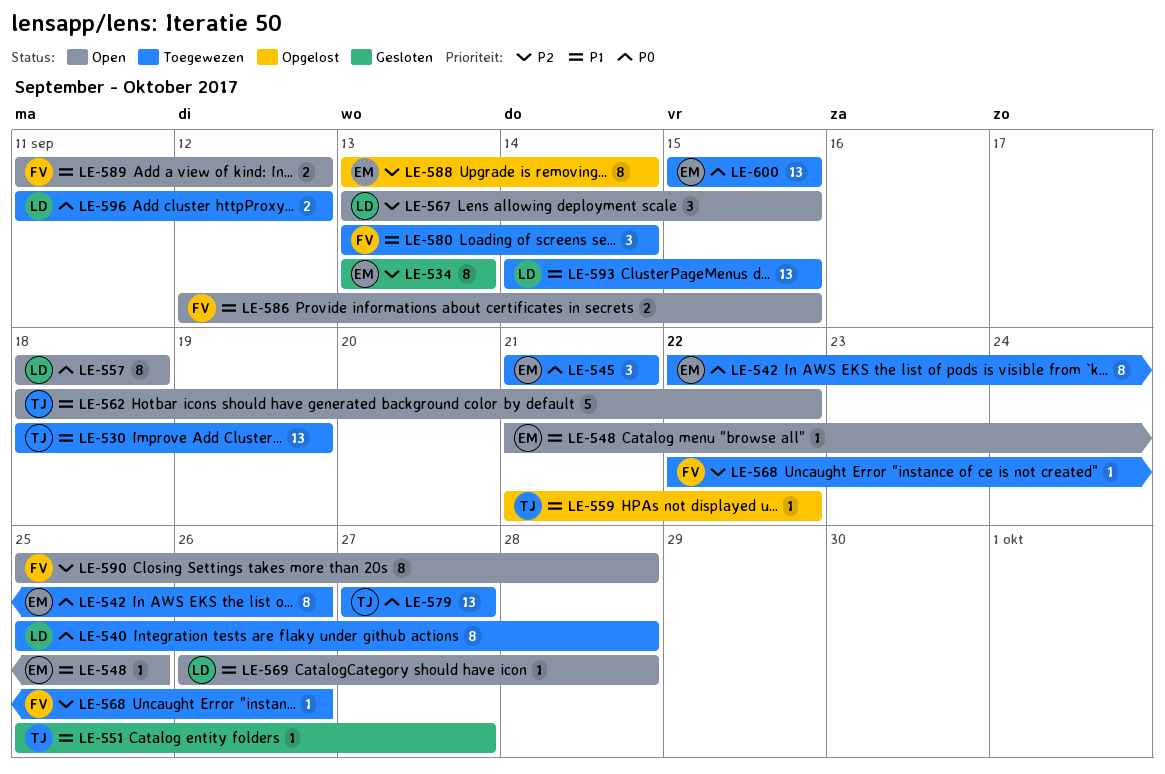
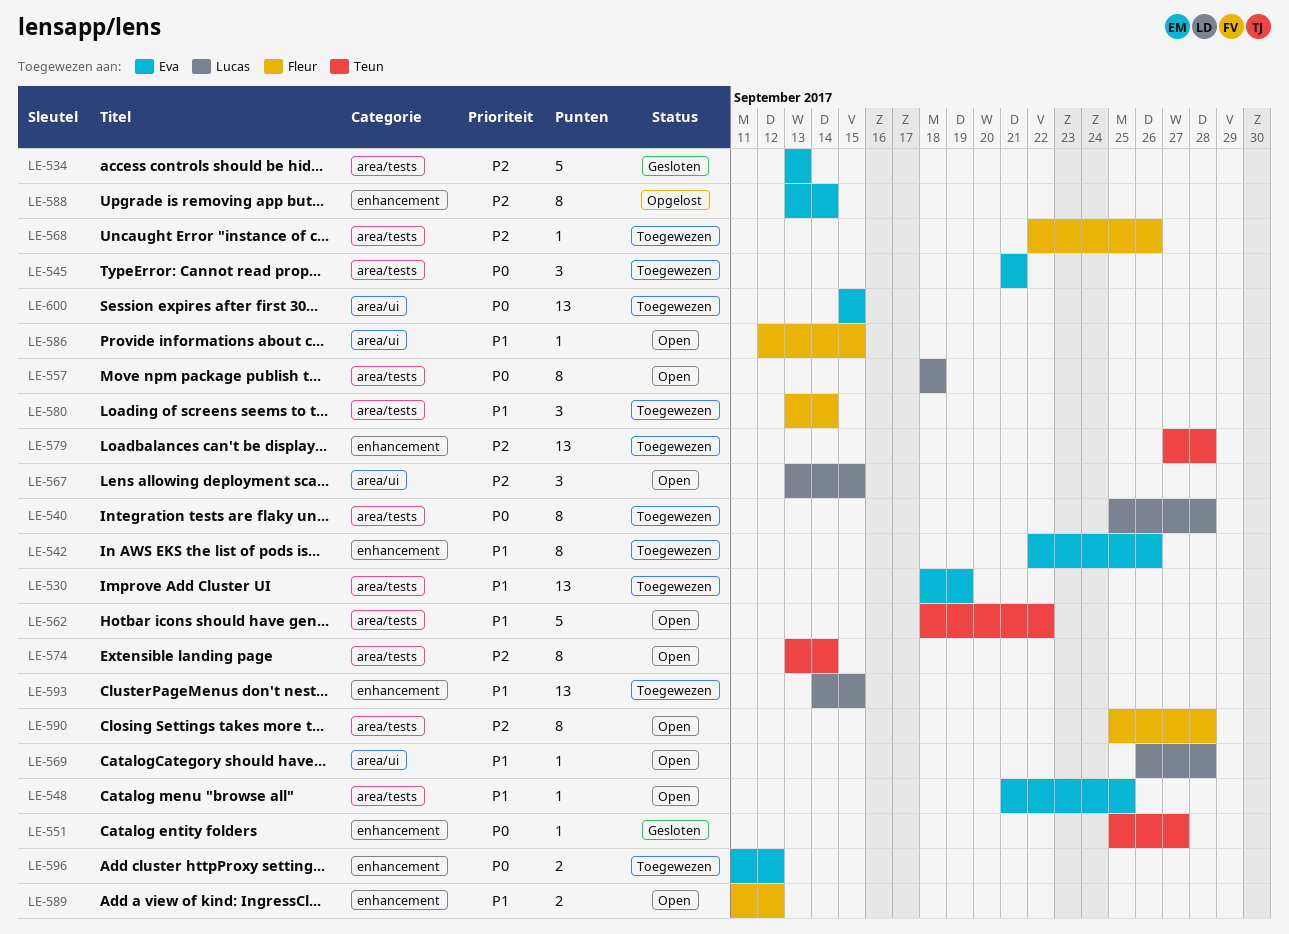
LE-530, owner: Teun -> Eva
LE-534, estimate: 8 -> 5
LE-542, priority: P0 -> P1
LE-551, priority: P1 -> P0
LE-559: present -> none
LE-574: none -> present
LE-579, priority: P0 -> P2
LE-579, due: Sep 27 -> Sep 28
LE-586, estimate: 2 -> 1
LE-596, owner: Lucas -> Eva

